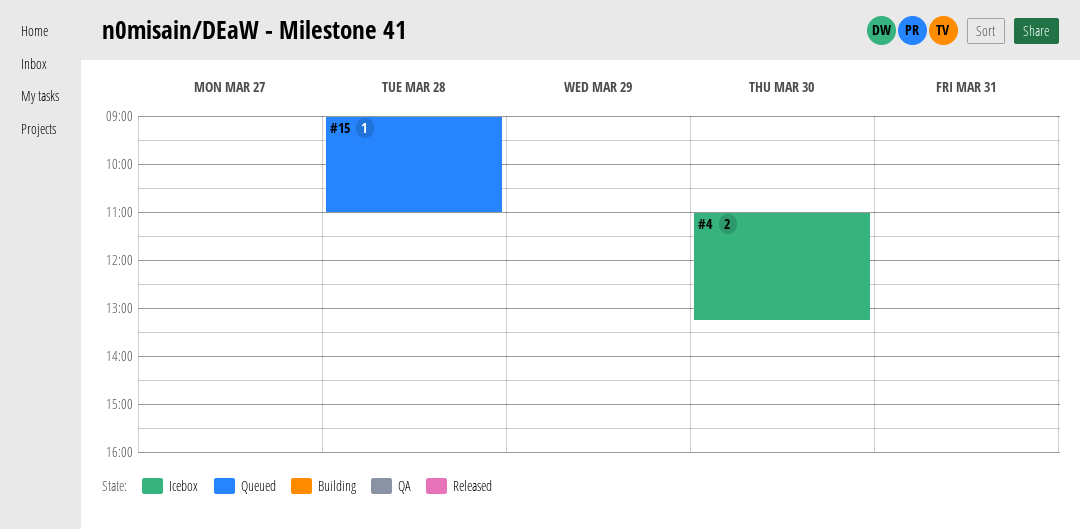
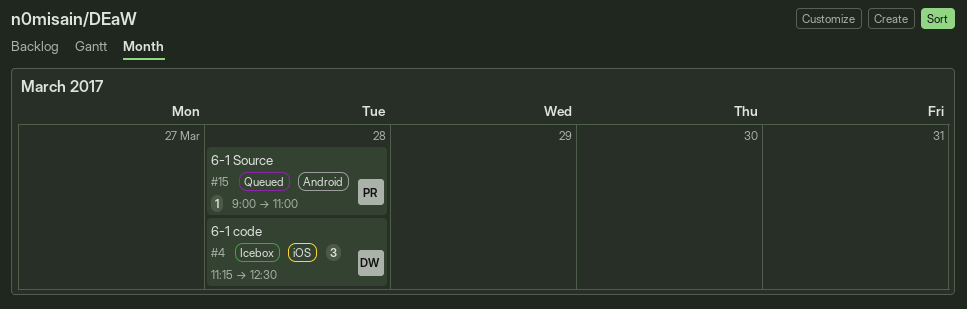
#4, estimate: 2 -> 3
#4, day: Mar 30 -> Mar 28
#4, begins: 11:00 -> 11:15
#4, ends: 13:15 -> 12:30

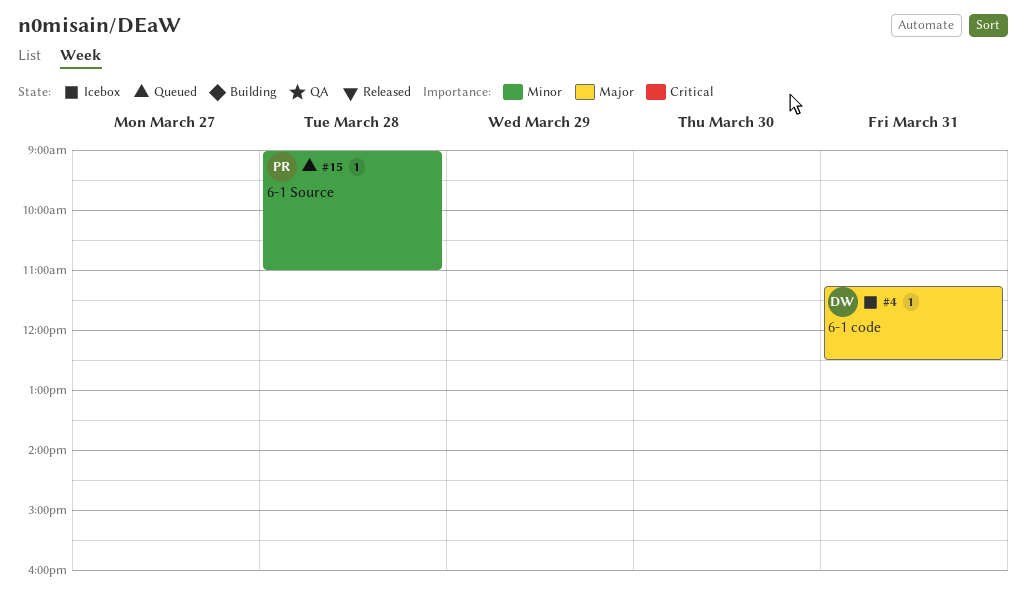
#4, estimate: 3 -> 1
#4, day: Mar 28 -> Mar 31

